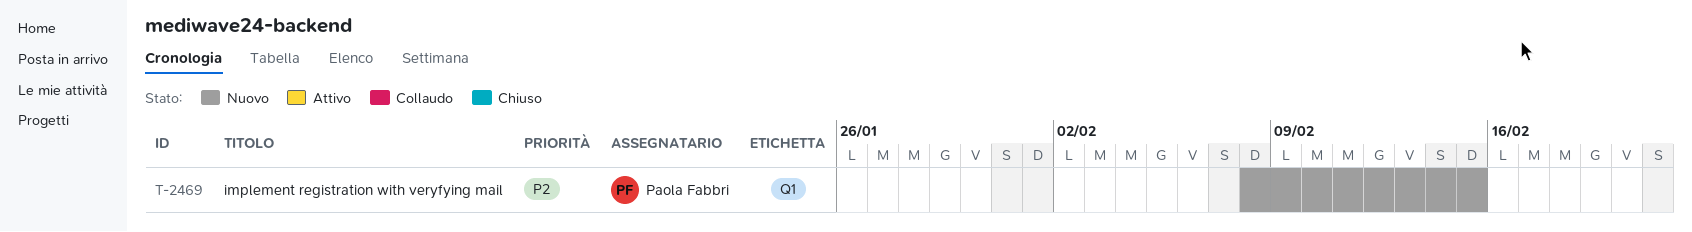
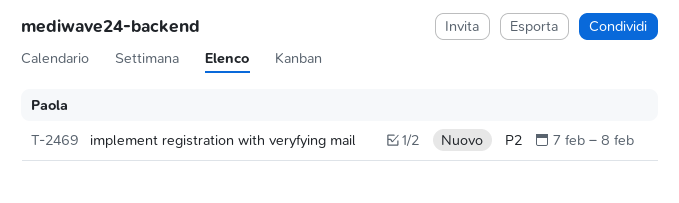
T-2469, start: Feb 8 -> Feb 7
T-2469, due: Feb 15 -> Feb 8

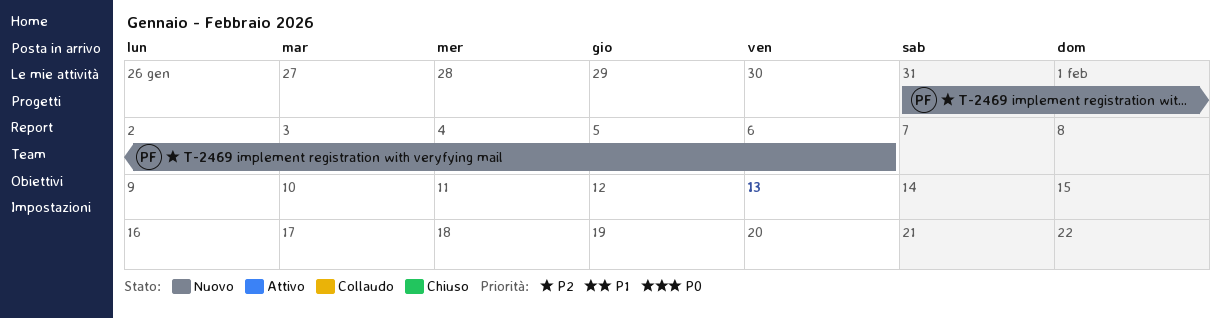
T-2469, start: Feb 7 -> Jan 31
T-2469, due: Feb 8 -> Feb 6

